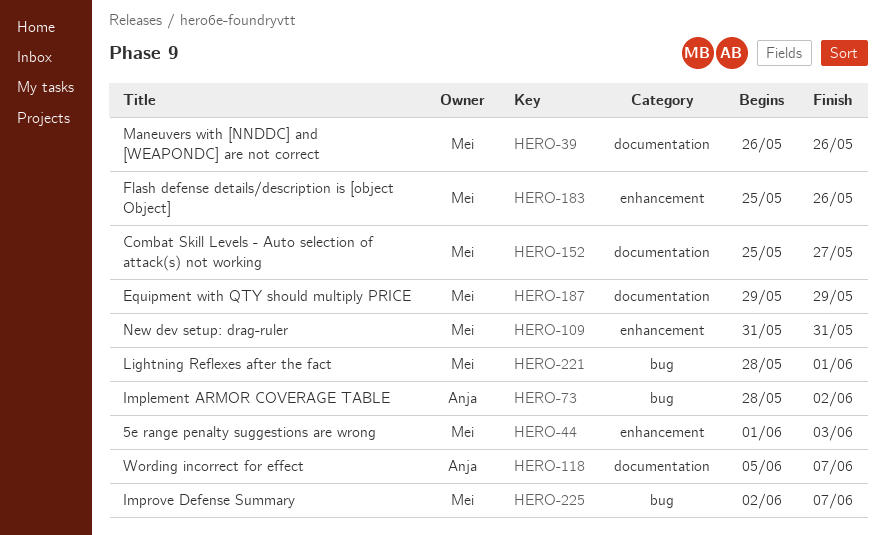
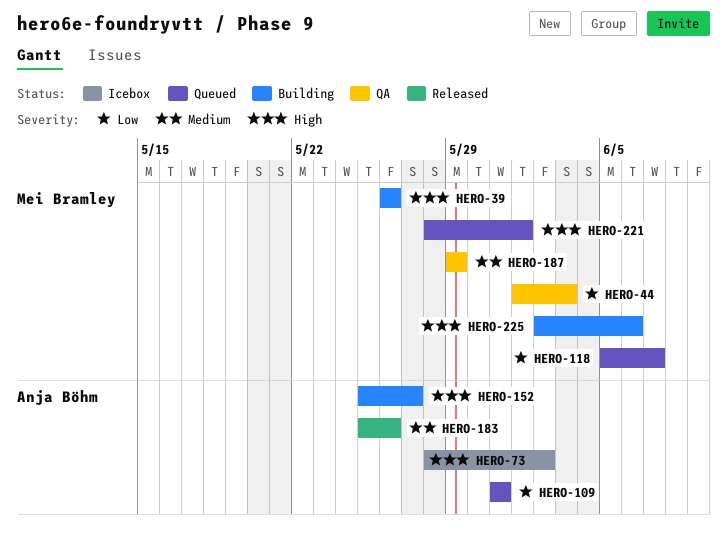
HERO-109, owner: Mei Bramley -> Anja Böhm
HERO-118, owner: Anja Böhm -> Mei Bramley
HERO-152, owner: Mei Bramley -> Anja Böhm
HERO-183, owner: Mei Bramley -> Anja Böhm
HERO-225, due: Jun 7 -> Jun 6

